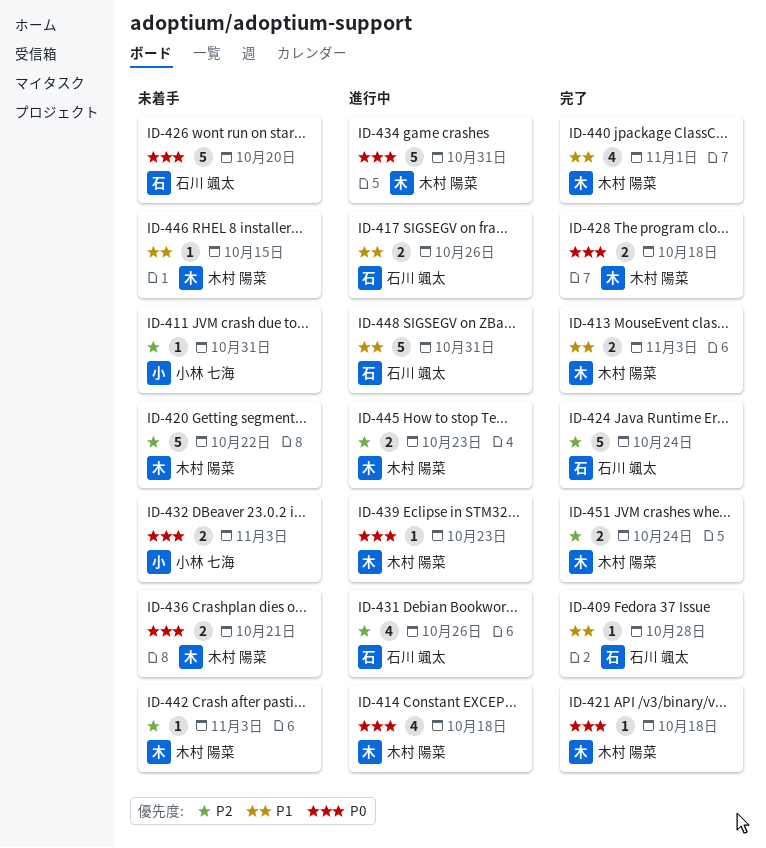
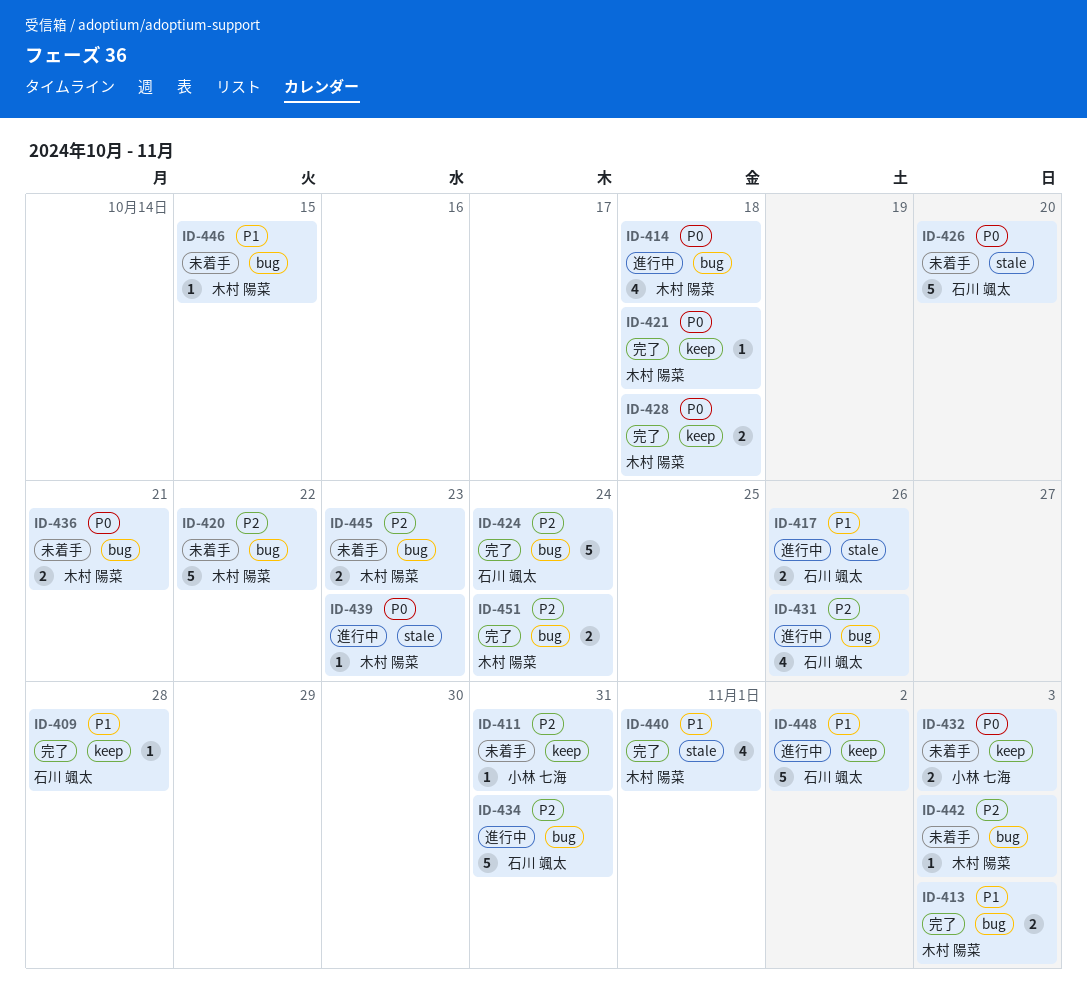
ID-434, owner: 木村 陽菜 -> 石川 颯太
ID-434, priority: P0 -> P2
ID-445, status: 進行中 -> 未着手
ID-448, due: Oct 31 -> Nov 2

